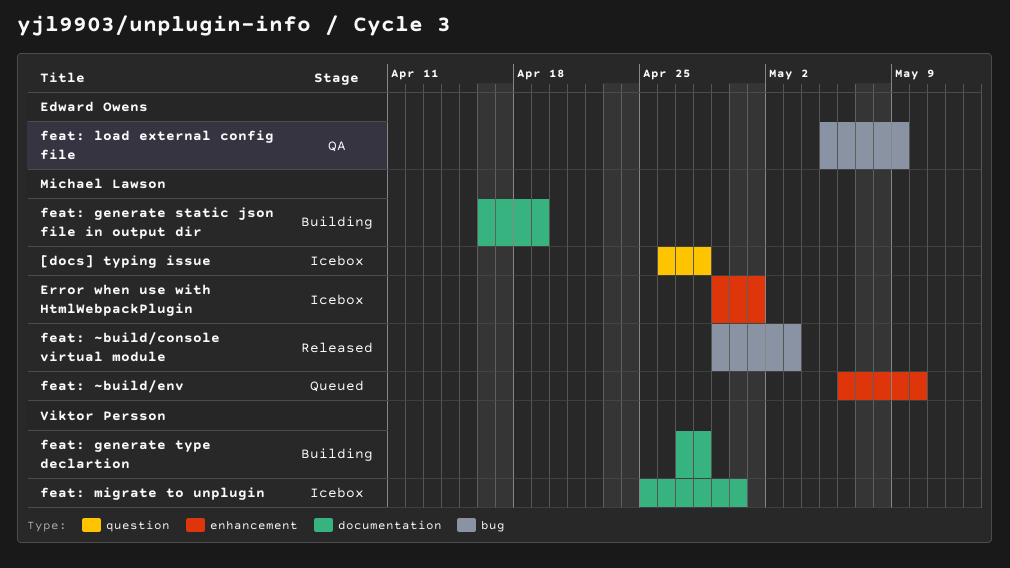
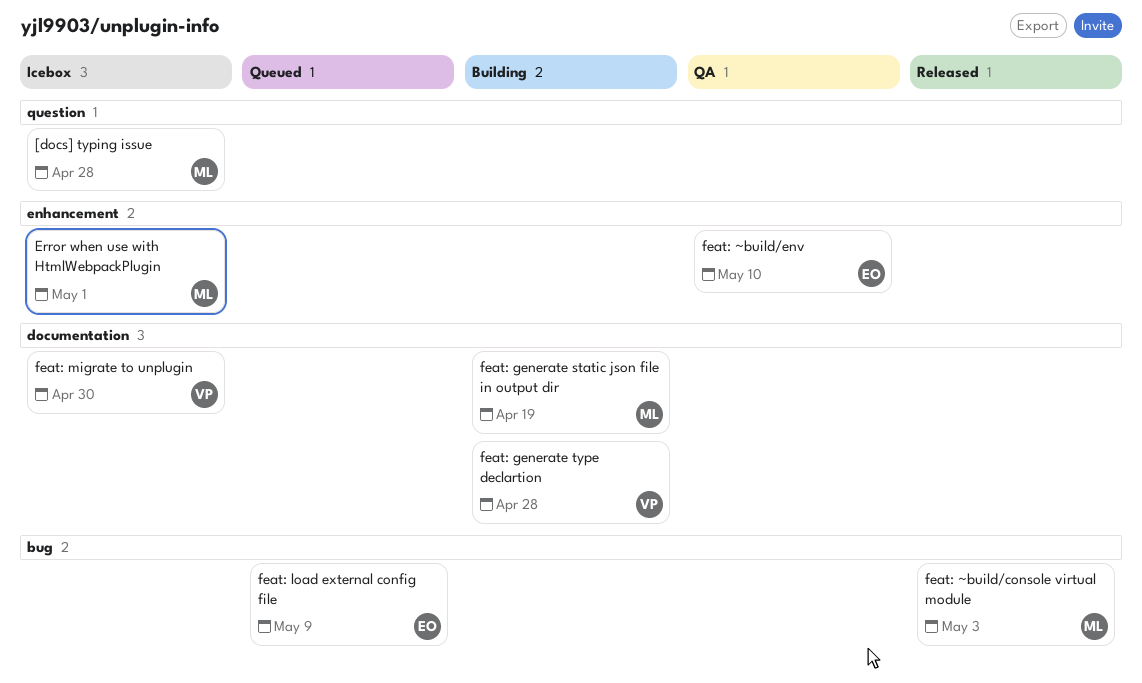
feat: load external config file, status: QA -> Queued
feat: ~build/env, status: Queued -> QA
feat: ~build/env, owner: Michael Lawson -> Edward Owens

